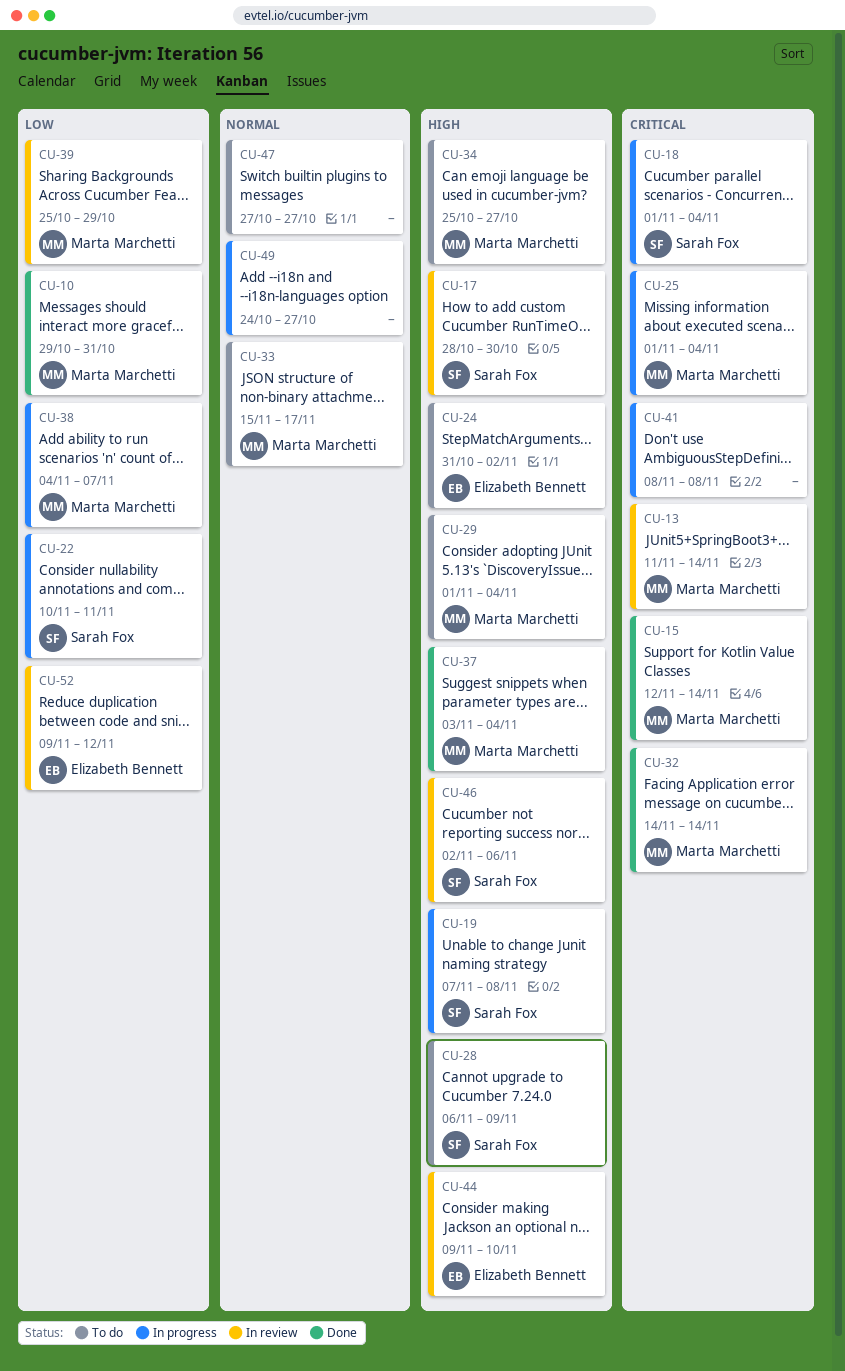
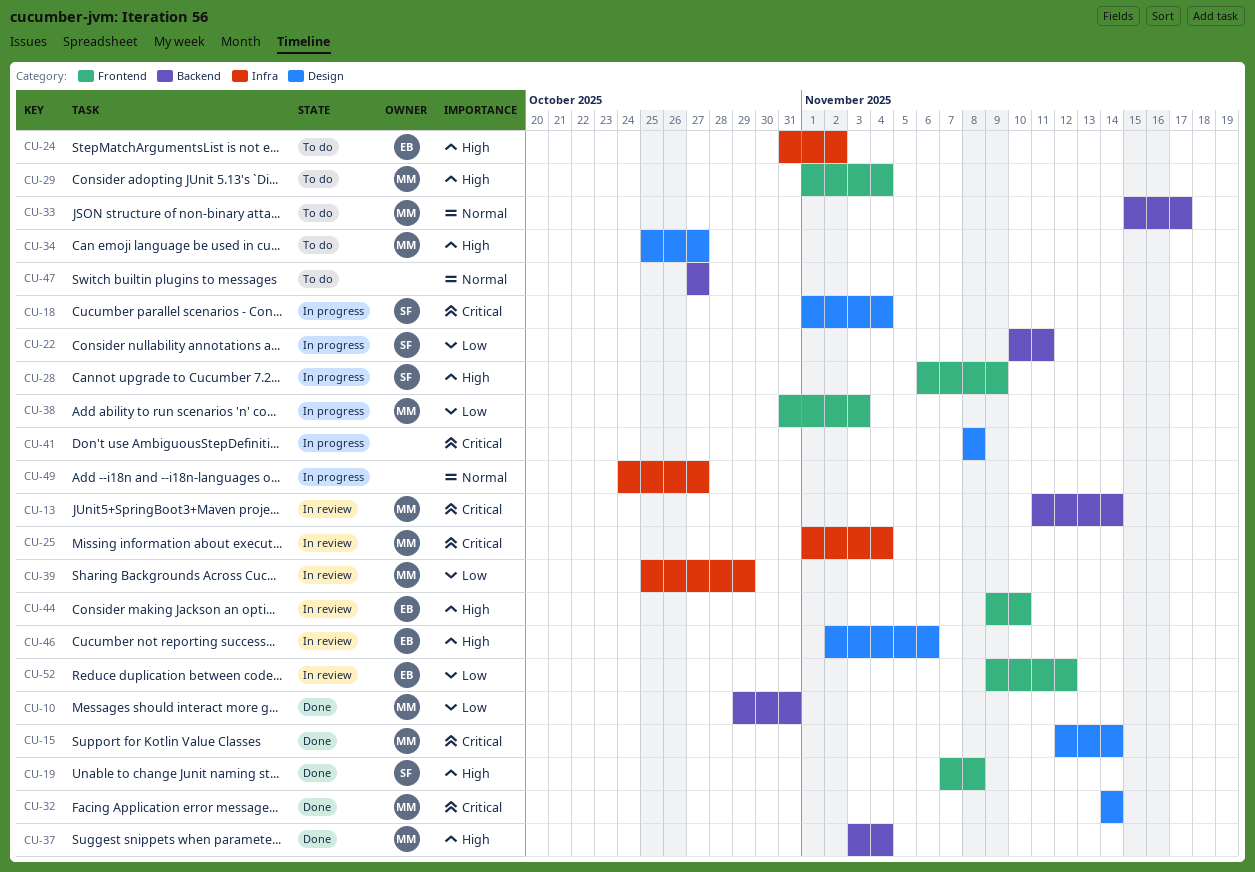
CU-17: present -> none
CU-19, status: In progress -> Done
CU-25, status: In progress -> In review
CU-28, status: To do -> In progress
CU-38, start: Nov 4 -> Oct 31
CU-38, due: Nov 7 -> Nov 3
CU-46, owner: Sarah Fox -> Elizabeth Bennett

